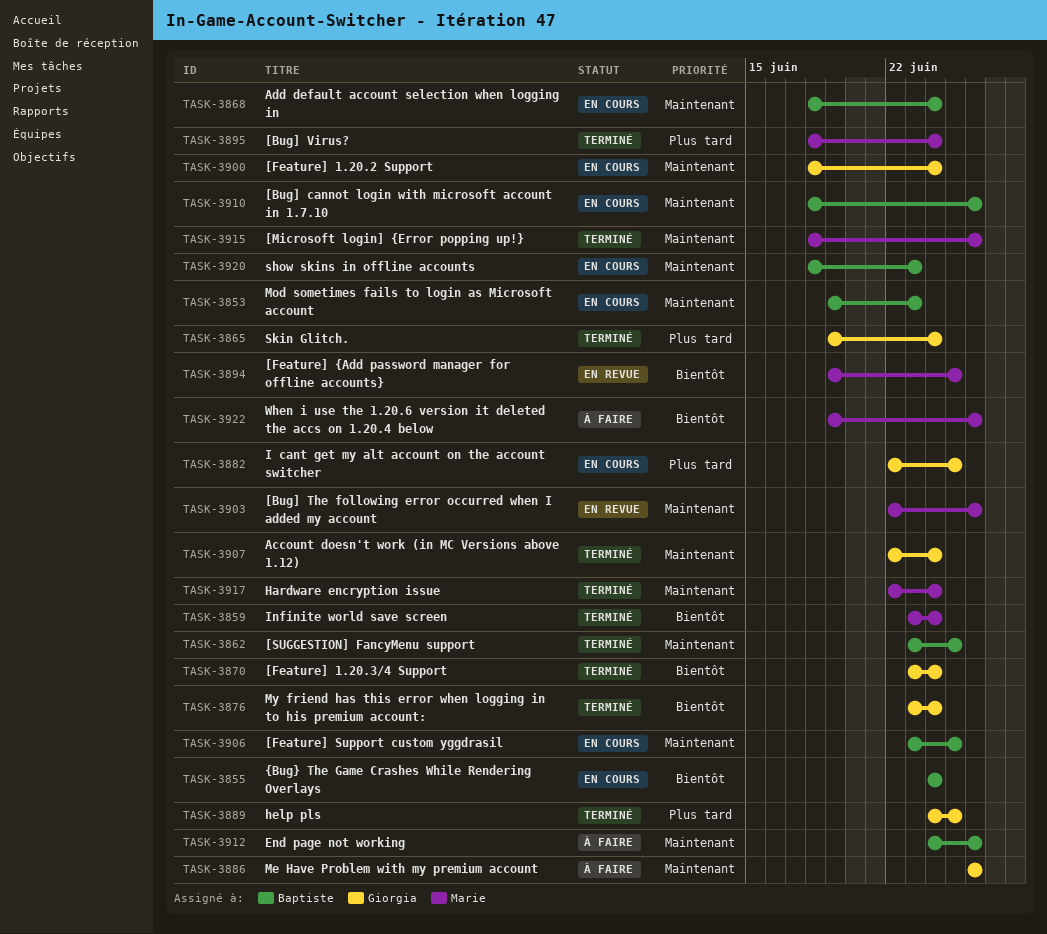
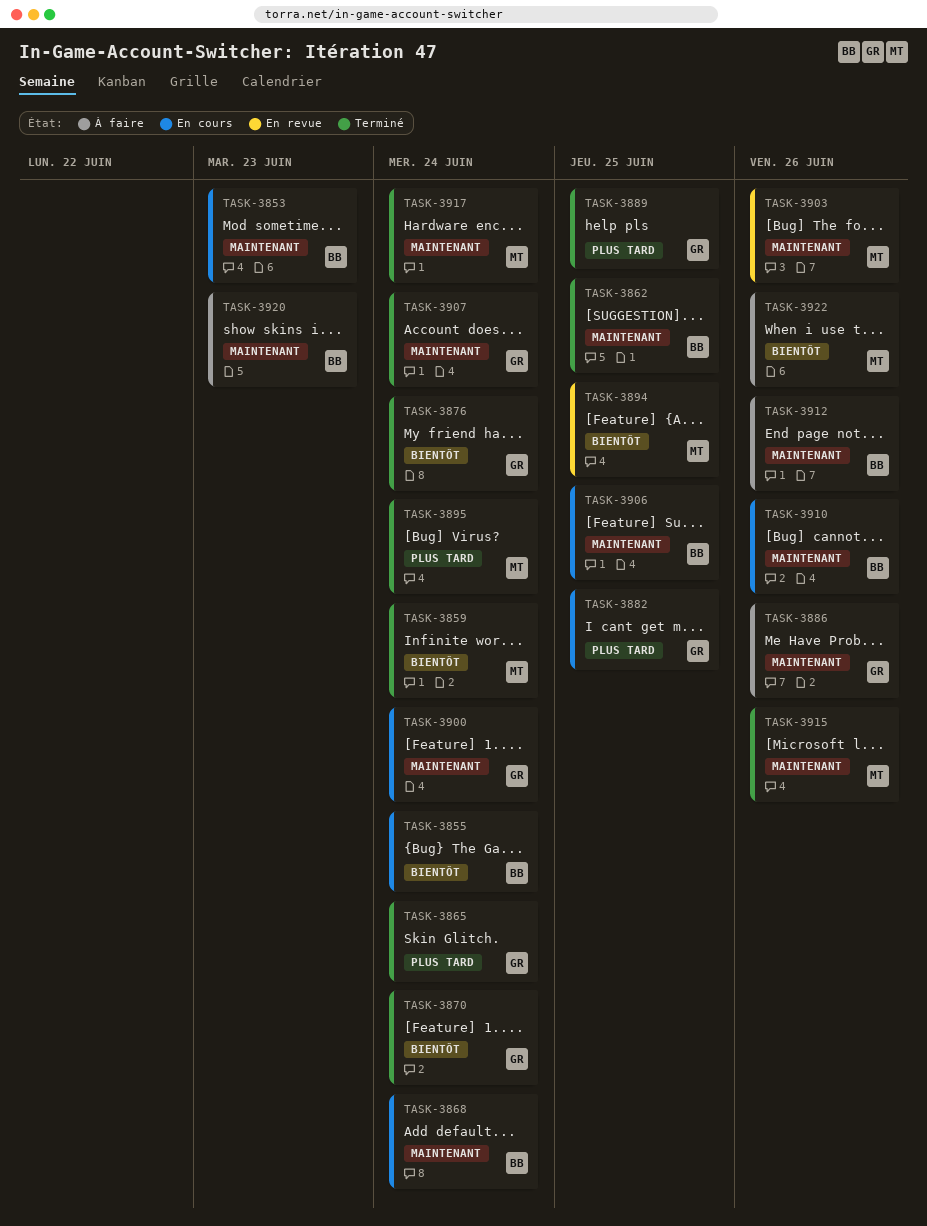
TASK-3920, status: En cours -> À faire

